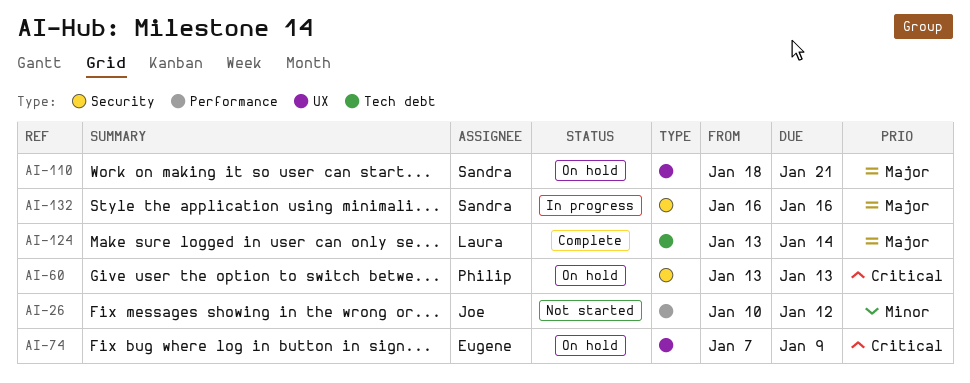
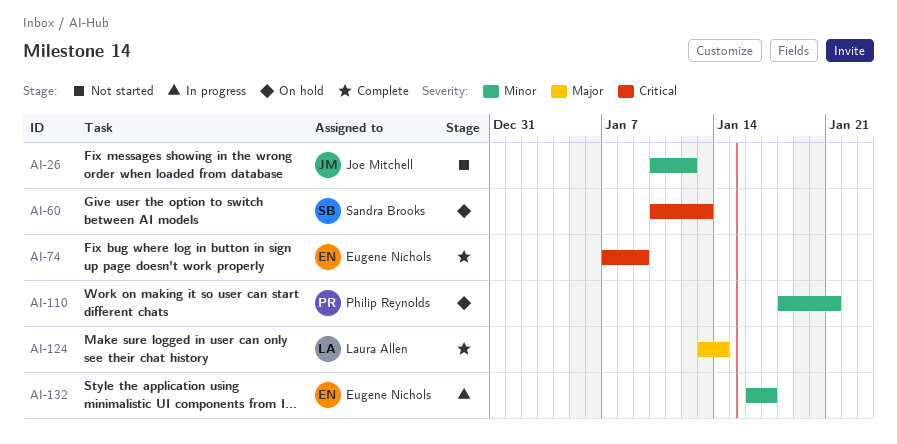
AI-60, owner: Philip Reynolds -> Sandra Brooks
AI-60, start: Jan 13 -> Jan 10
AI-74, status: On hold -> Complete
AI-110, owner: Sandra Brooks -> Philip Reynolds
AI-110, priority: Major -> Minor
AI-132, owner: Sandra Brooks -> Eugene Nichols
AI-132, priority: Major -> Minor
AI-132, due: Jan 16 -> Jan 17

